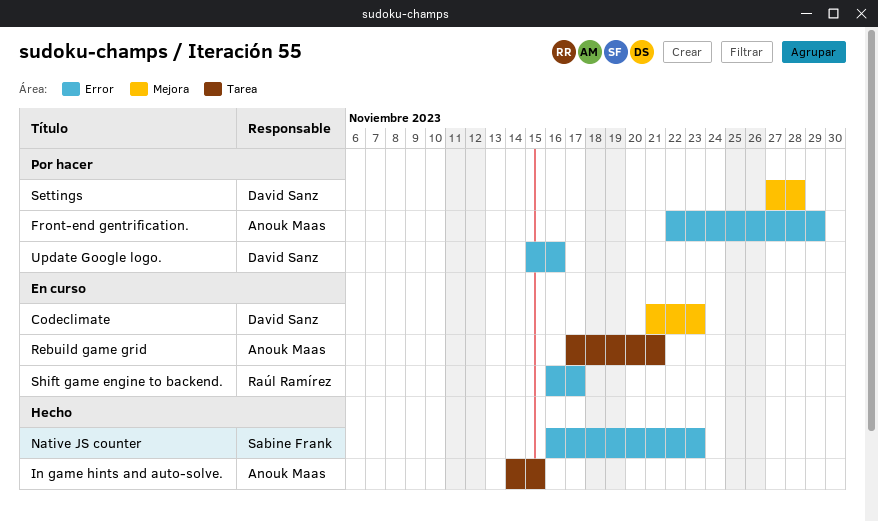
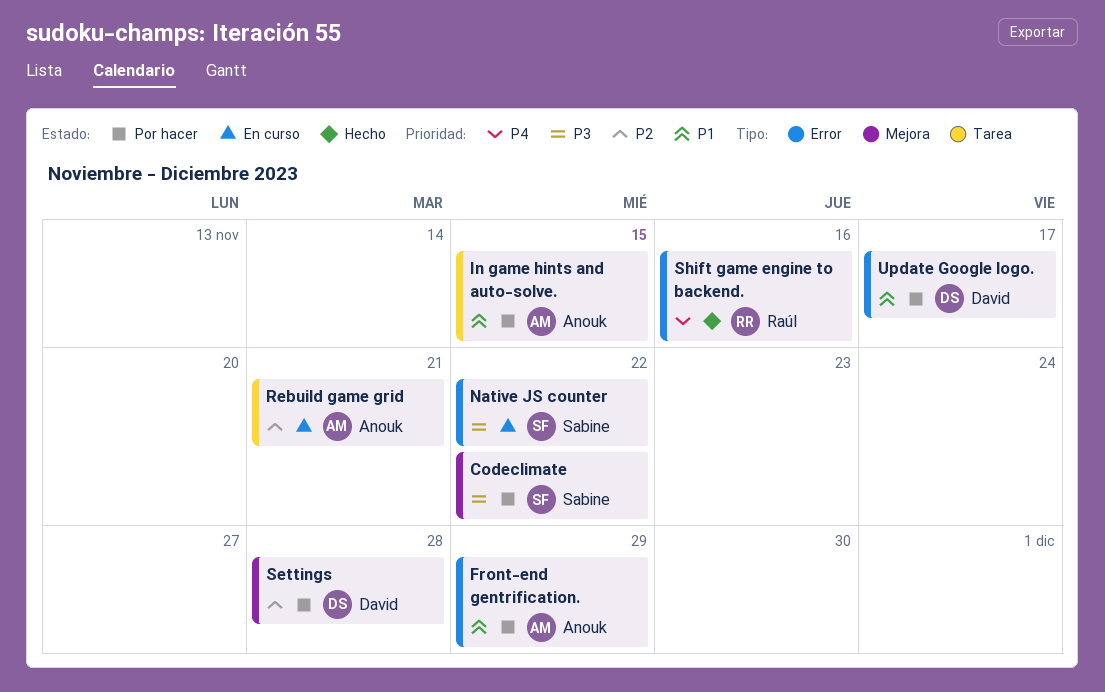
Codeclimate, status: En curso -> Por hacer
Codeclimate, owner: David Sanz -> Sabine Frank
Codeclimate, due: Nov 23 -> Nov 22
In game hints and auto-solve., status: Hecho -> Por hacer
Native JS counter, status: Hecho -> En curso
Native JS counter, due: Nov 23 -> Nov 22
Shift game engine to backend., status: En curso -> Hecho
Shift game engine to backend., due: Nov 17 -> Nov 16
Update Google logo., due: Nov 16 -> Nov 17

